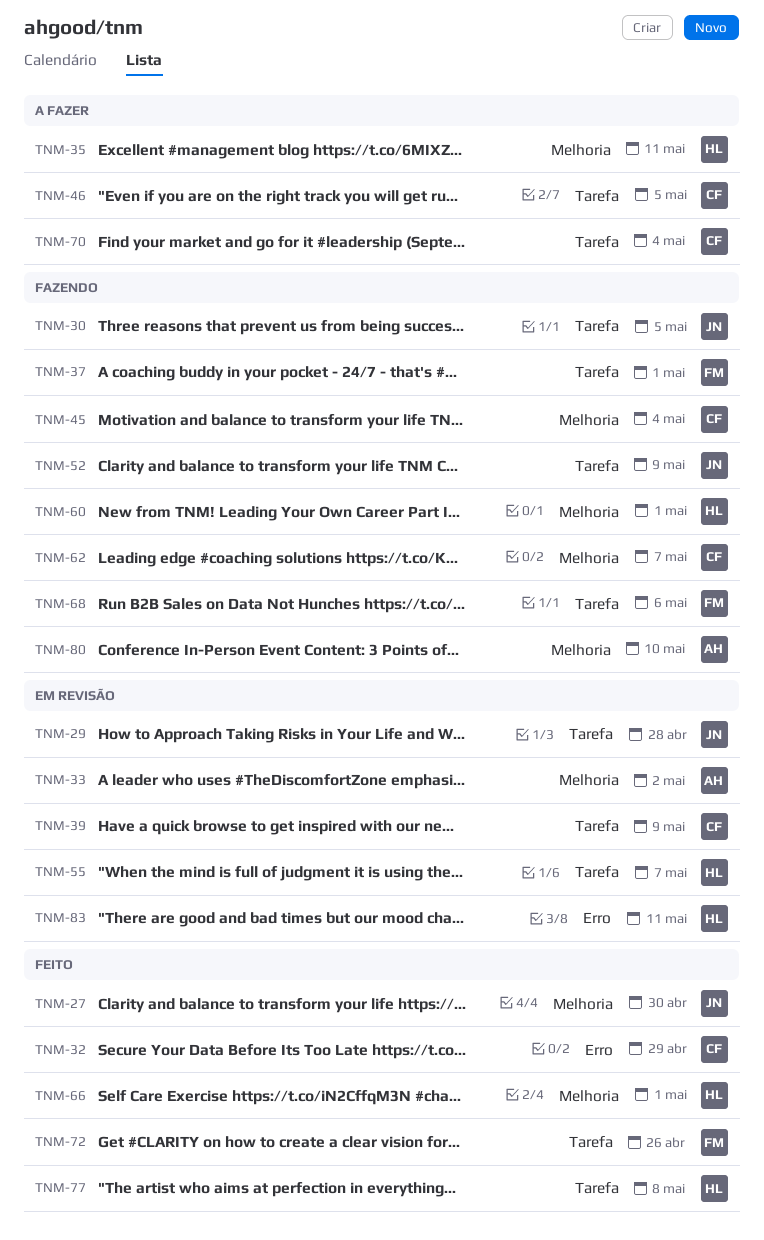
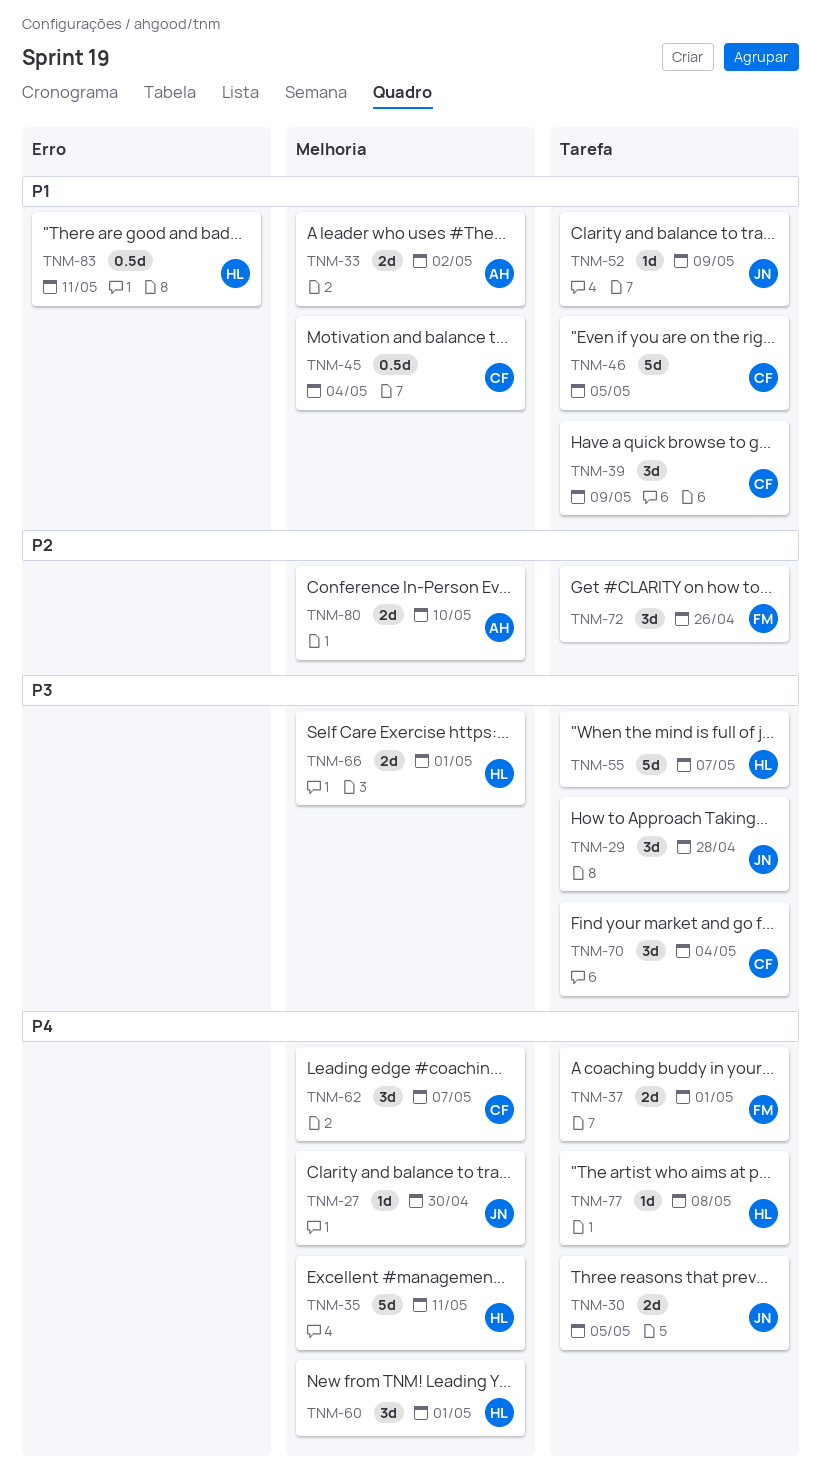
TNM-32: present -> none
TNM-68: present -> none

